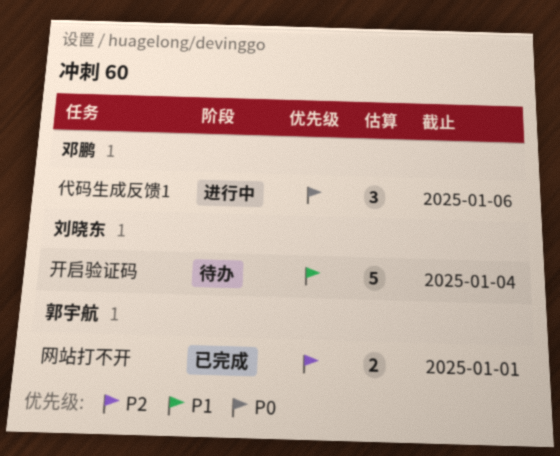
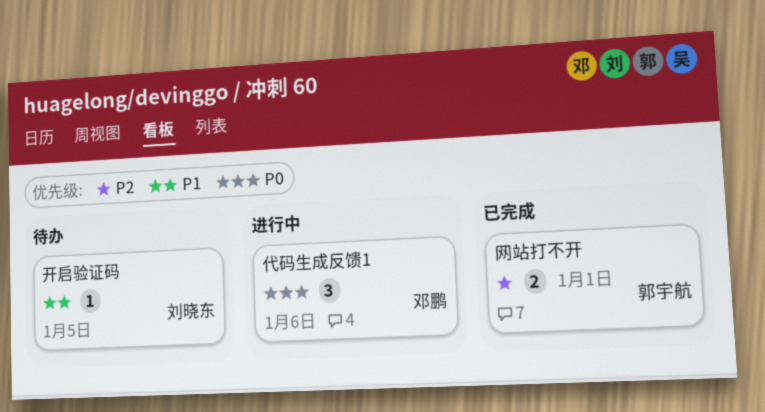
开启验证码, estimate: 5 -> 1
开启验证码, due: Jan 4 -> Jan 5

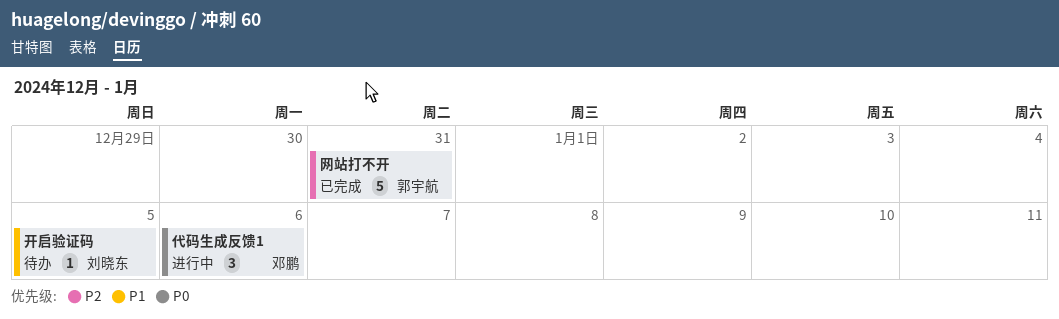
网站打不开, estimate: 2 -> 5
网站打不开, due: Jan 1 -> Dec 31

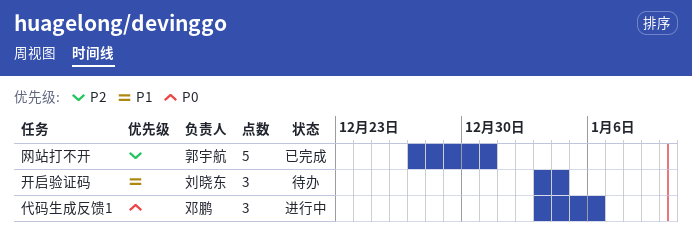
开启验证码, estimate: 1 -> 3
开启验证码, due: Jan 5 -> Jan 4

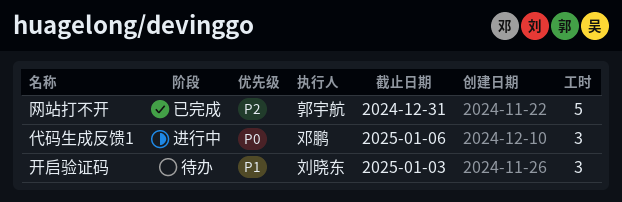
开启验证码, due: Jan 4 -> Jan 3

